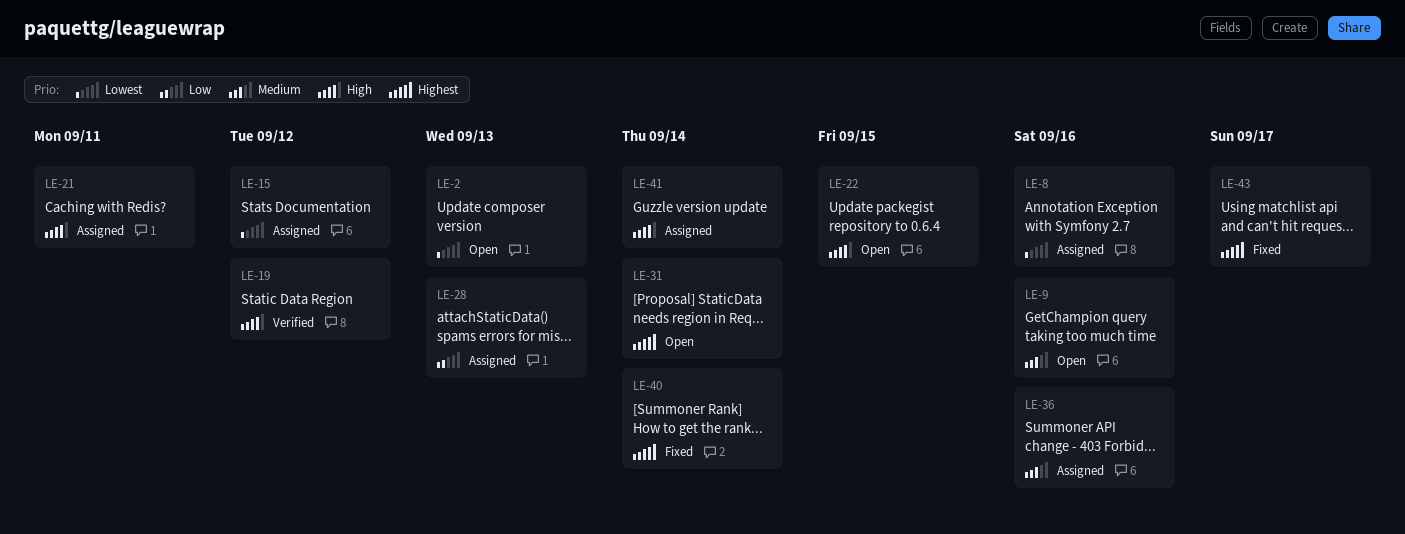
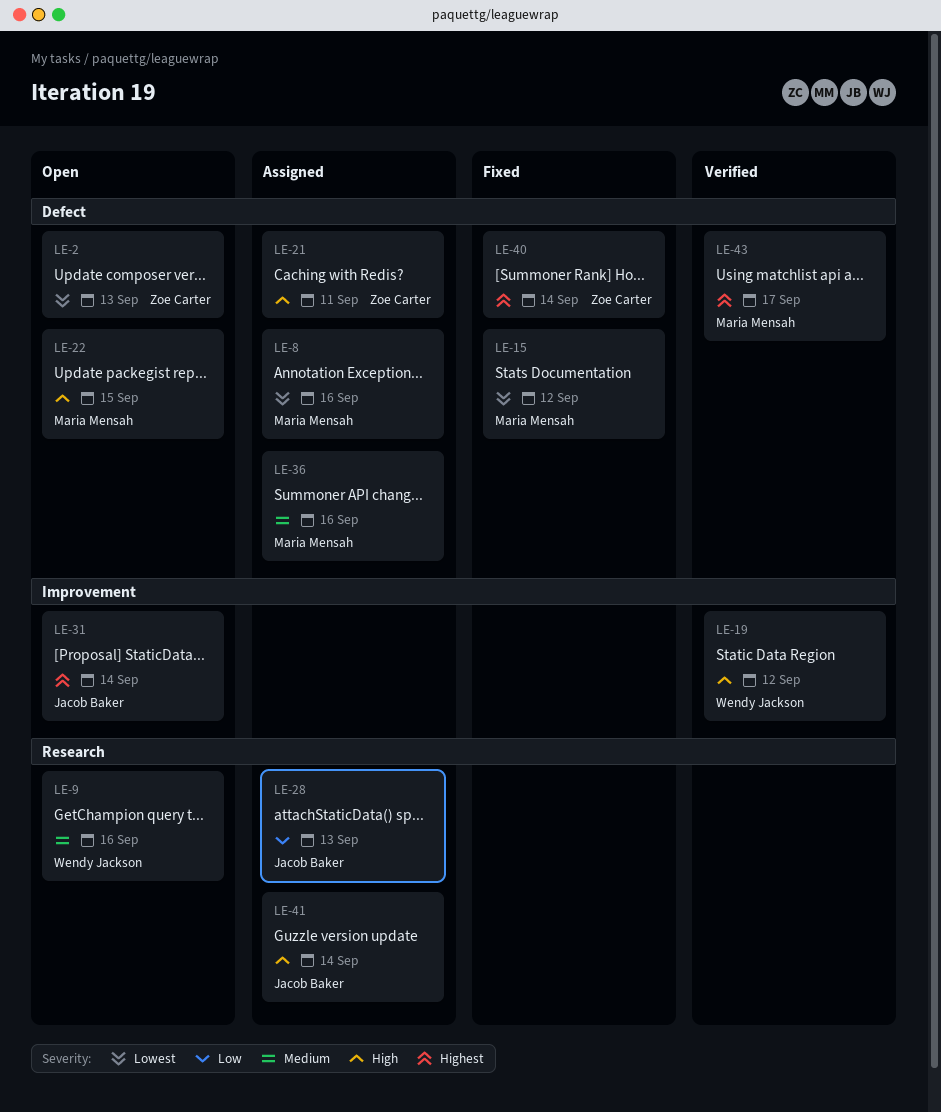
LE-15, status: Assigned -> Fixed
LE-43, status: Fixed -> Verified

